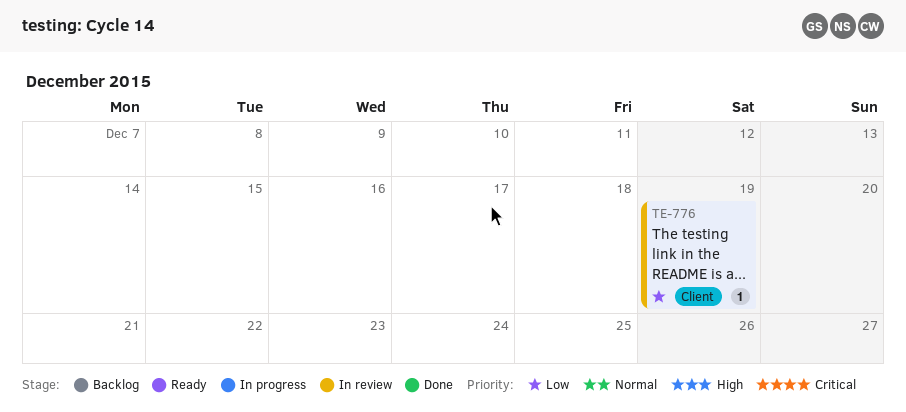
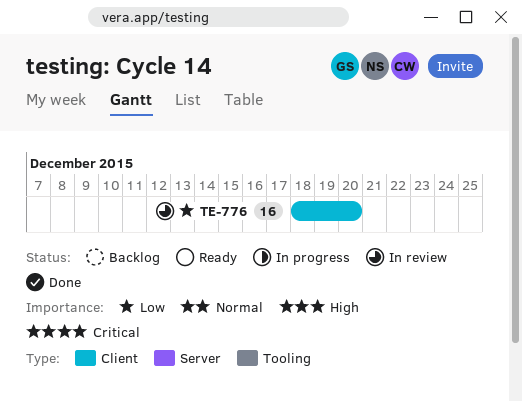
TE-776, estimate: 1 -> 16
TE-776, due: Dec 19 -> Dec 20

